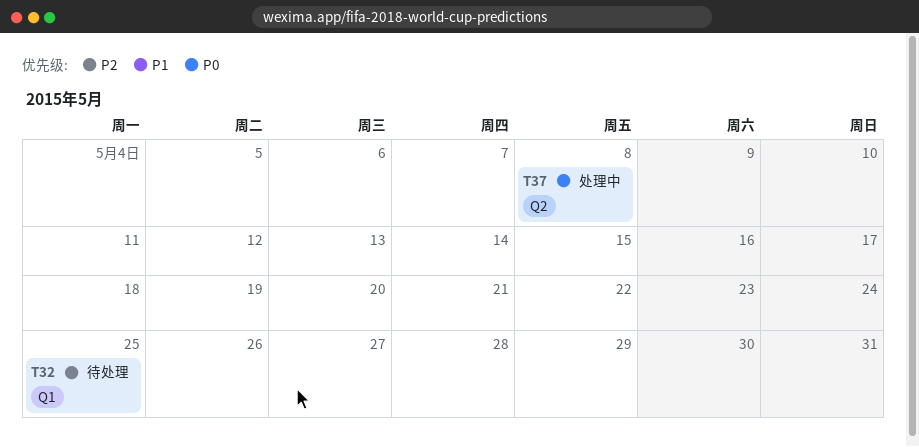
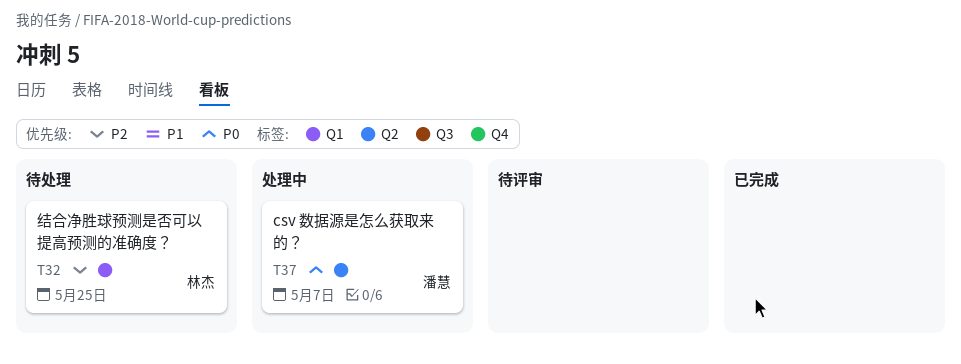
T37, due: May 8 -> May 7

